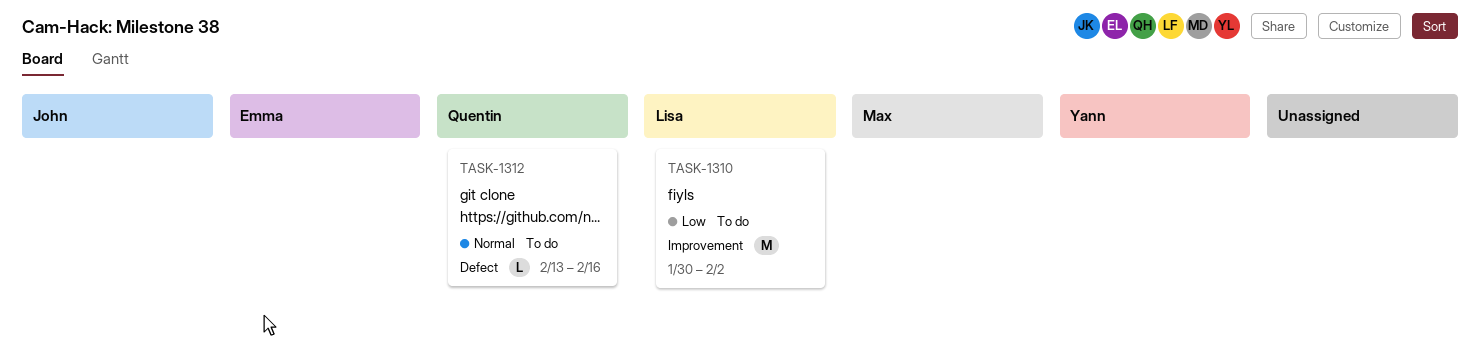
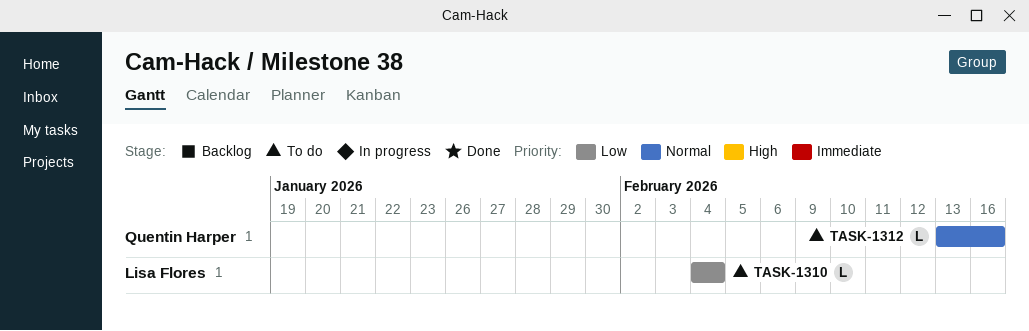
TASK-1310, estimate: M -> L
TASK-1310, start: Jan 30 -> Feb 4
TASK-1310, due: Feb 2 -> Feb 4

